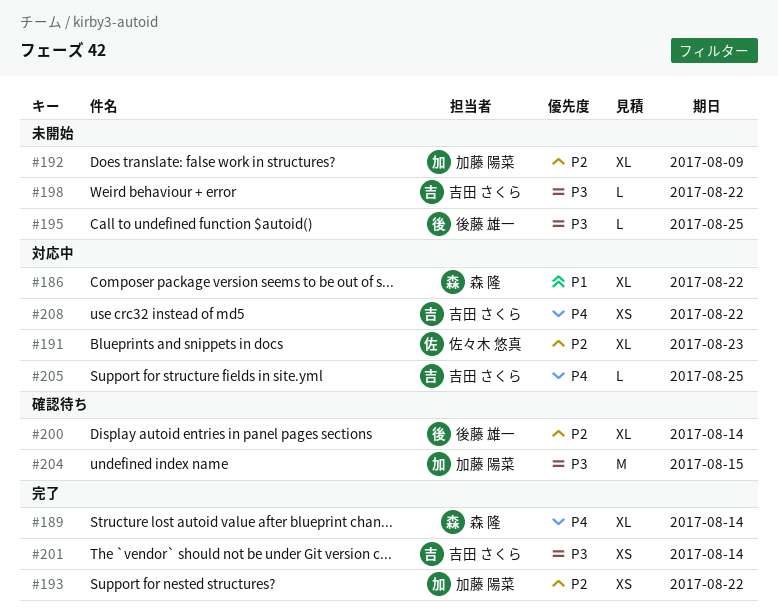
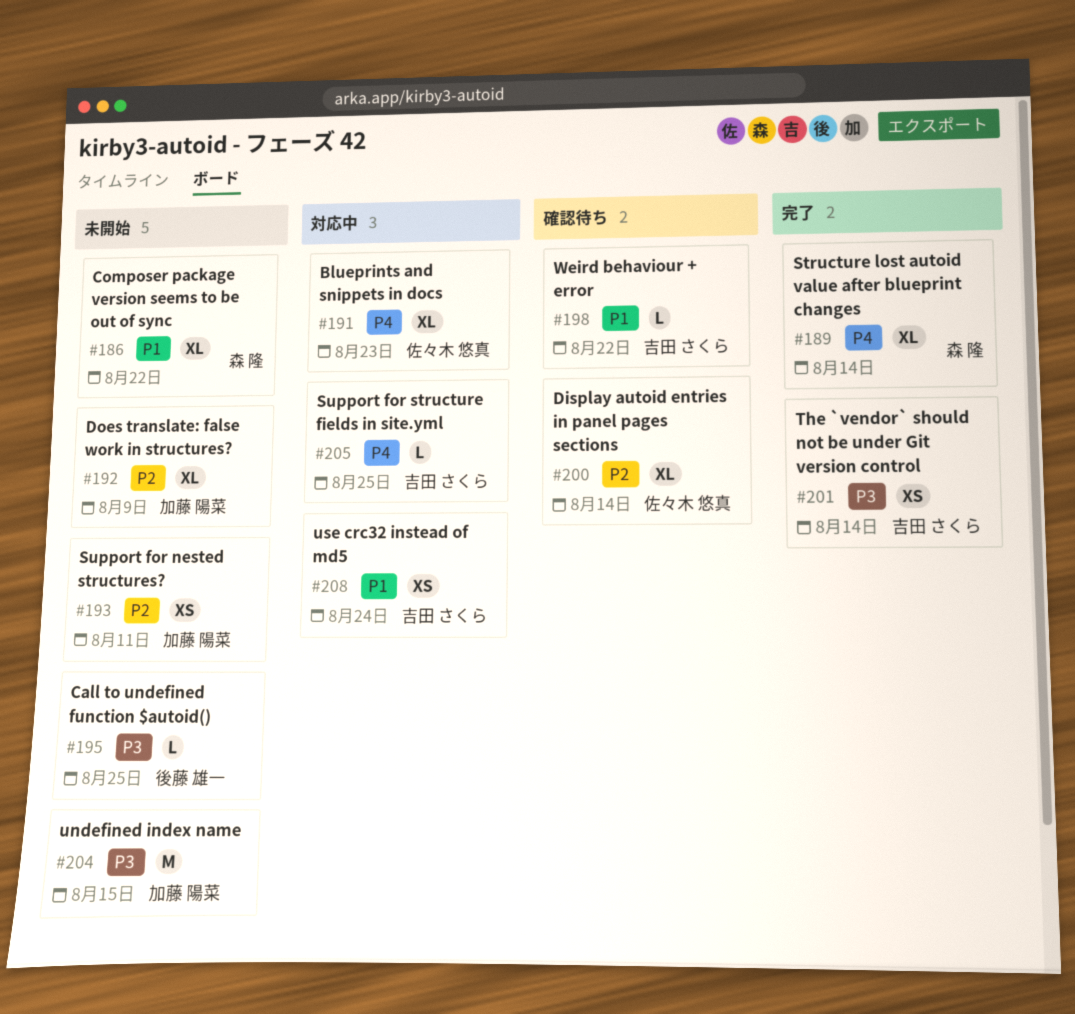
#186, status: 対応中 -> 未開始
#191, priority: P2 -> P4
#193, status: 完了 -> 未開始
#193, due: Aug 22 -> Aug 11
#198, status: 未開始 -> 確認待ち
#198, priority: P3 -> P1
#200, owner: 後藤 雄一 -> 佐々木 悠真
#204, status: 確認待ち -> 未開始
#208, priority: P4 -> P1
#208, due: Aug 22 -> Aug 24

